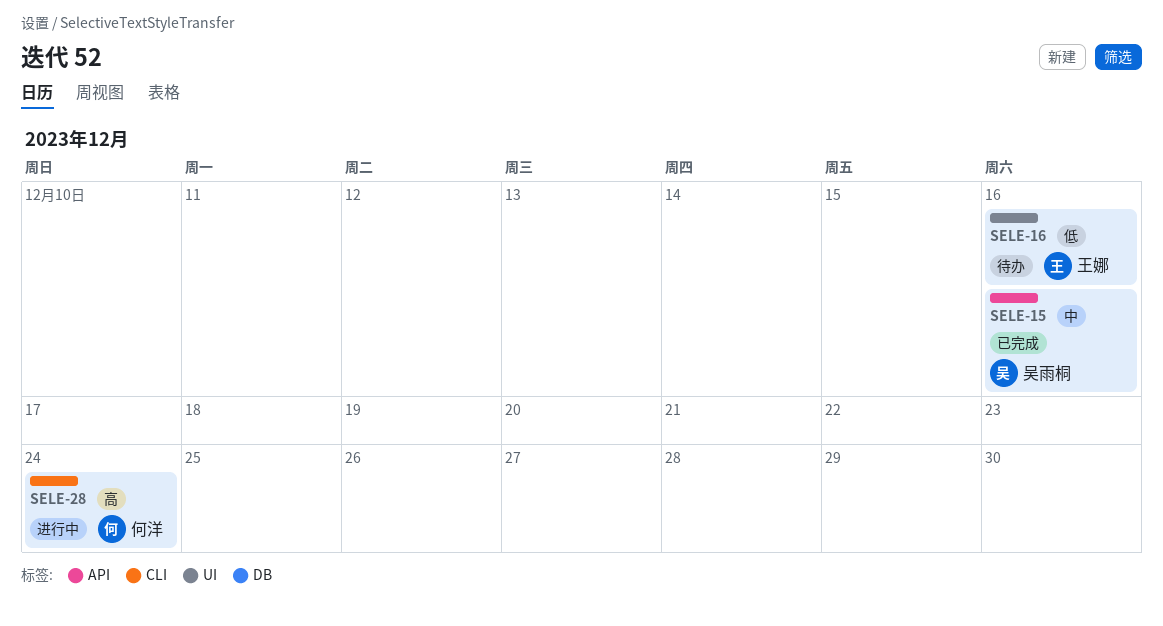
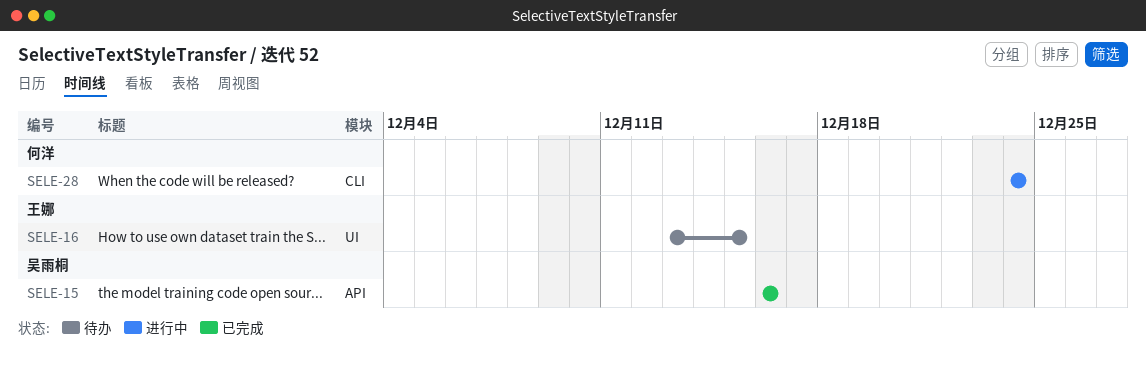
SELE-16, due: Dec 16 -> Dec 15

